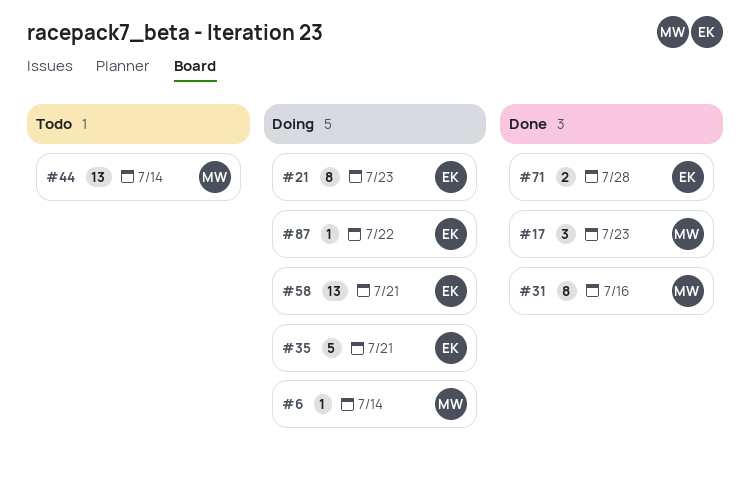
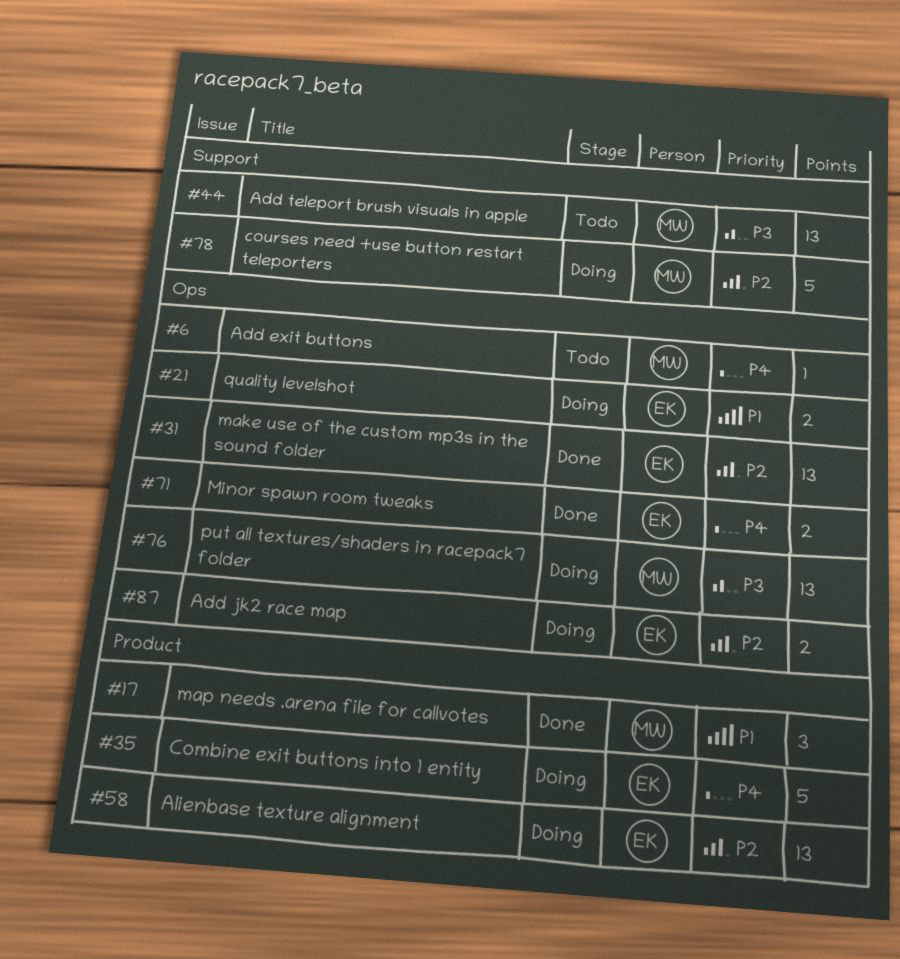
#6, status: Doing -> Todo
#21, estimate: 8 -> 2
#31, owner: MW -> EK
#31, estimate: 8 -> 13
#76: none -> present
#78: none -> present
#87, estimate: 1 -> 2

